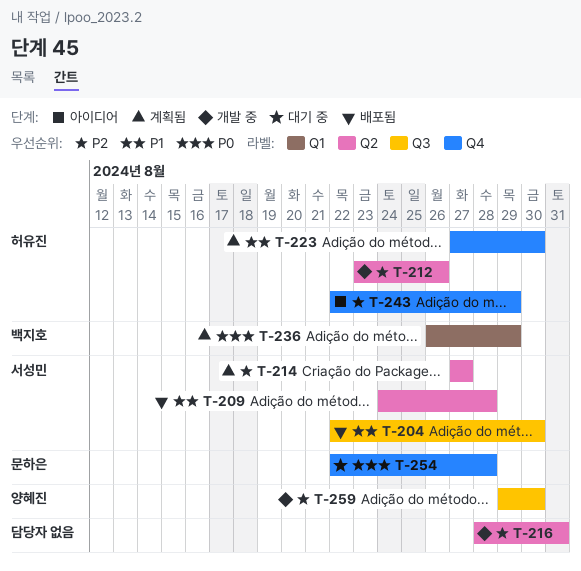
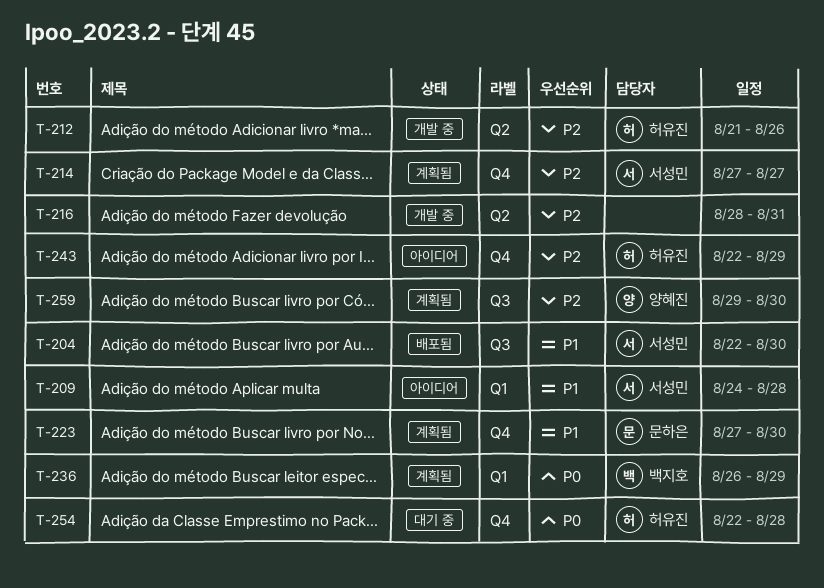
T-209, status: 배포됨 -> 아이디어
T-209, label: Q2 -> Q1
T-212, start: Aug 23 -> Aug 21
T-214, label: Q2 -> Q4
T-223, owner: 허유진 -> 문하은
T-254, owner: 문하은 -> 허유진
T-259, status: 개발 중 -> 계획됨

